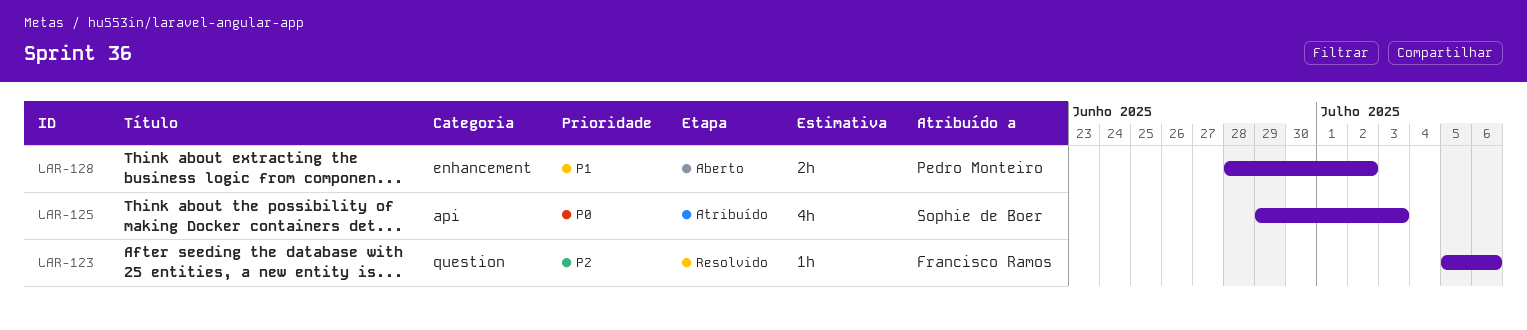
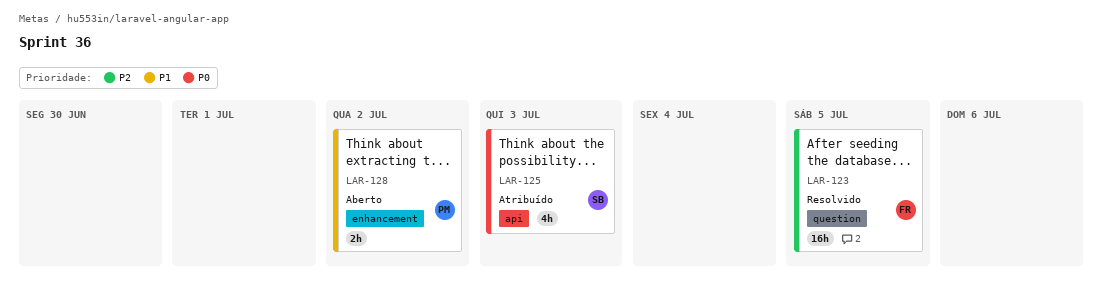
LAR-123, estimate: 1h -> 16h
LAR-123, due: Jul 6 -> Jul 5

